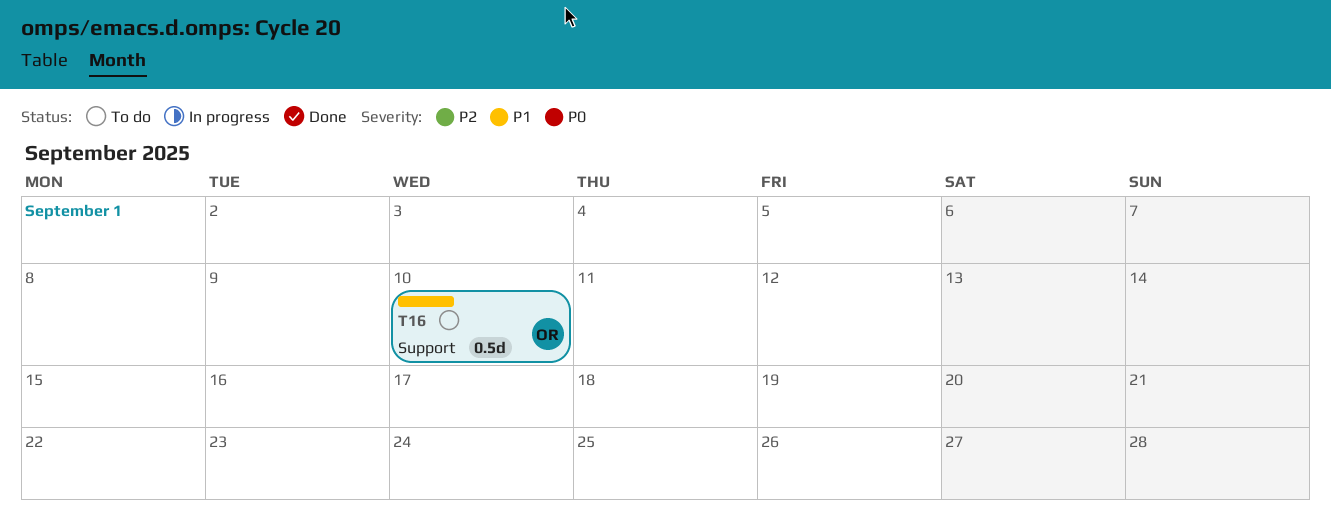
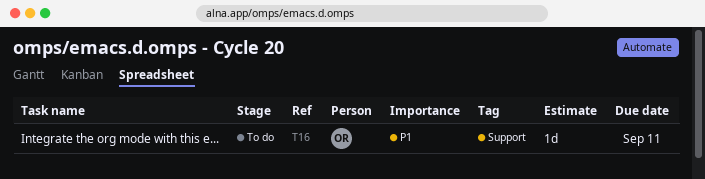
T16, estimate: 0.5d -> 1d
T16, due: Sep 10 -> Sep 11

